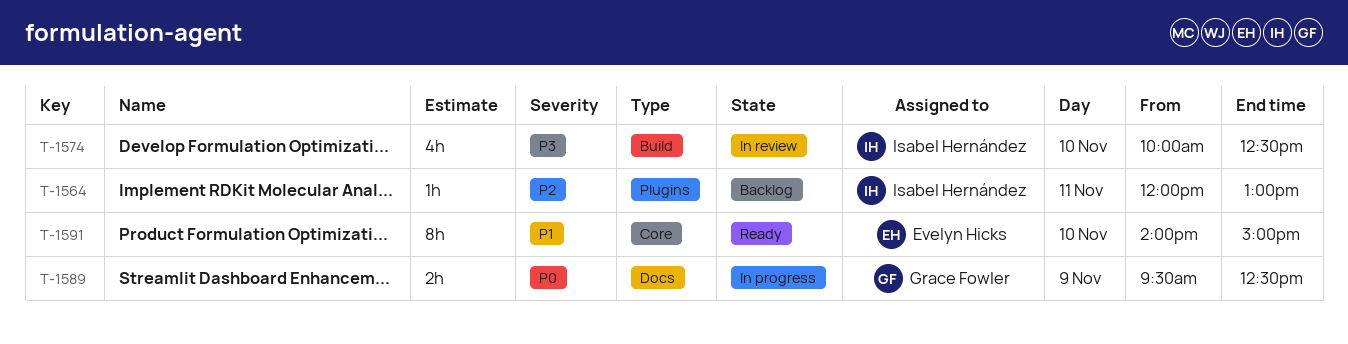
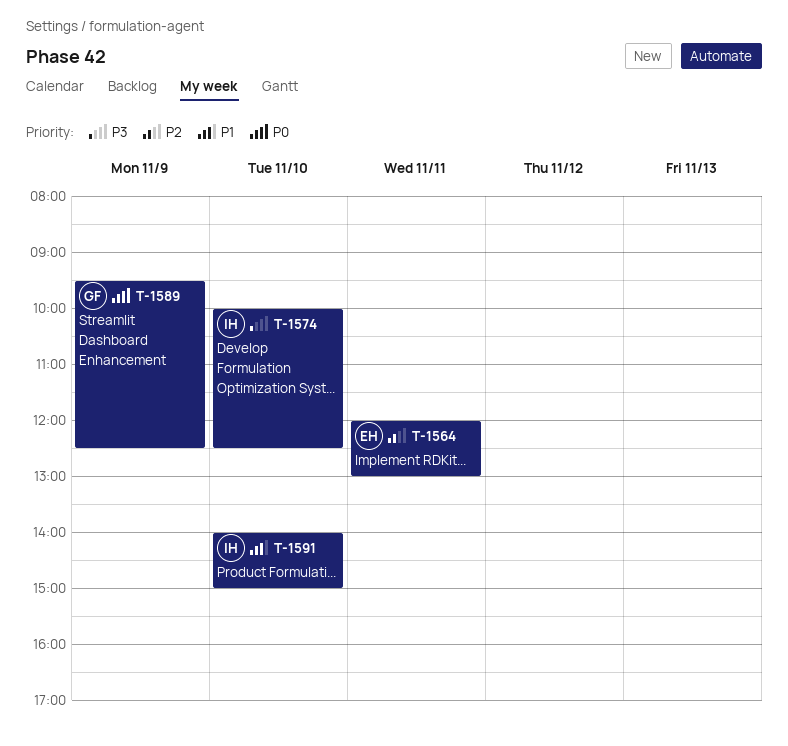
T-1564, owner: Isabel Hernández -> Evelyn Hicks
T-1591, owner: Evelyn Hicks -> Isabel Hernández

